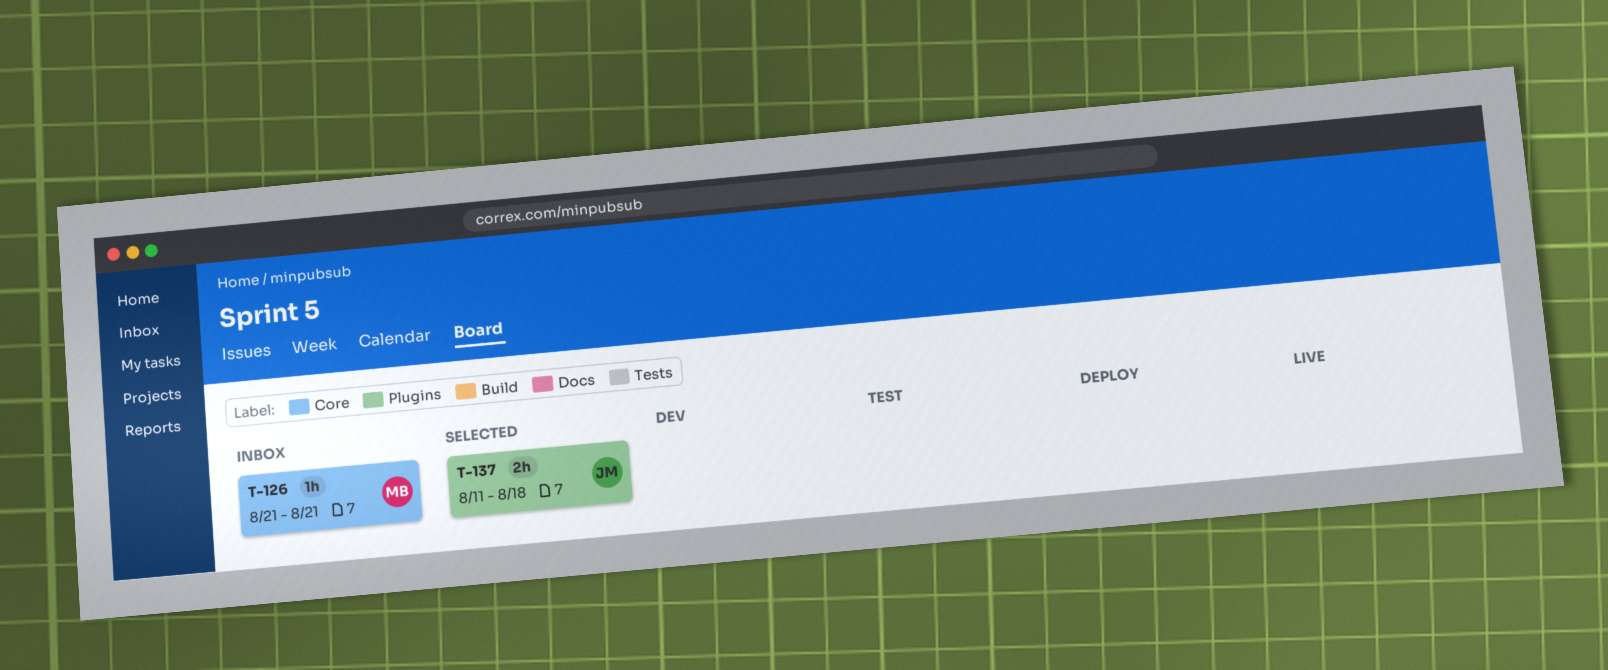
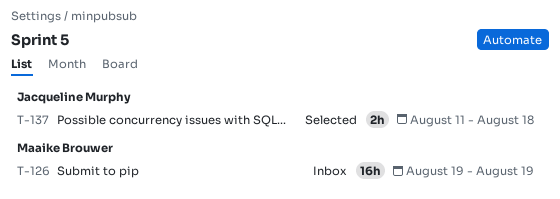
T-126, estimate: 1h -> 16h
T-126, start: Aug 21 -> Aug 19
T-126, due: Aug 21 -> Aug 19

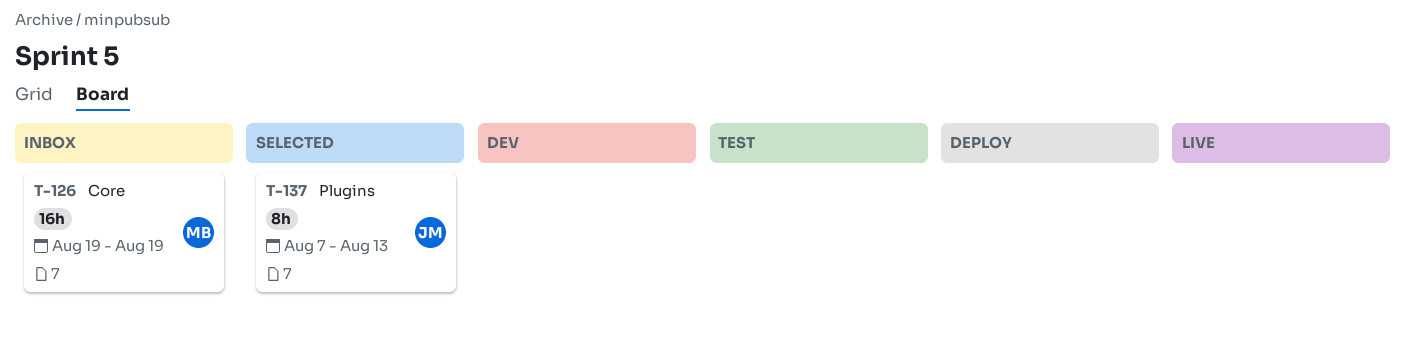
T-137, estimate: 2h -> 8h
T-137, start: Aug 11 -> Aug 7
T-137, due: Aug 18 -> Aug 13

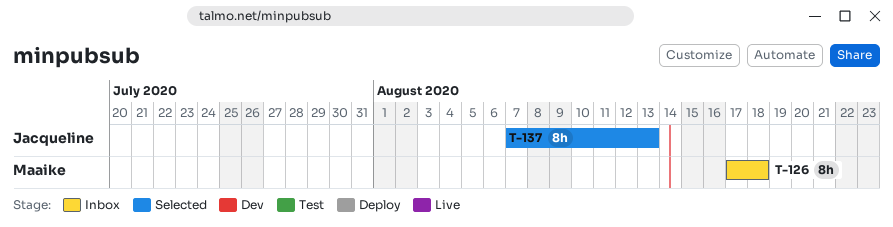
T-126, estimate: 16h -> 8h
T-126, start: Aug 19 -> Aug 17
T-126, due: Aug 19 -> Aug 18

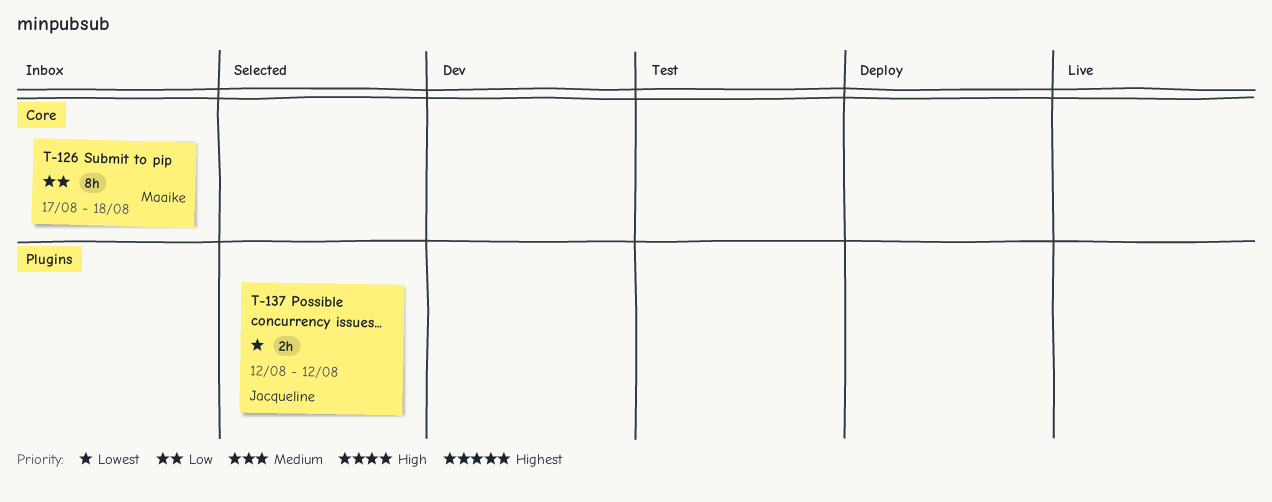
T-137, estimate: 8h -> 2h
T-137, start: Aug 7 -> Aug 12
T-137, due: Aug 13 -> Aug 12

